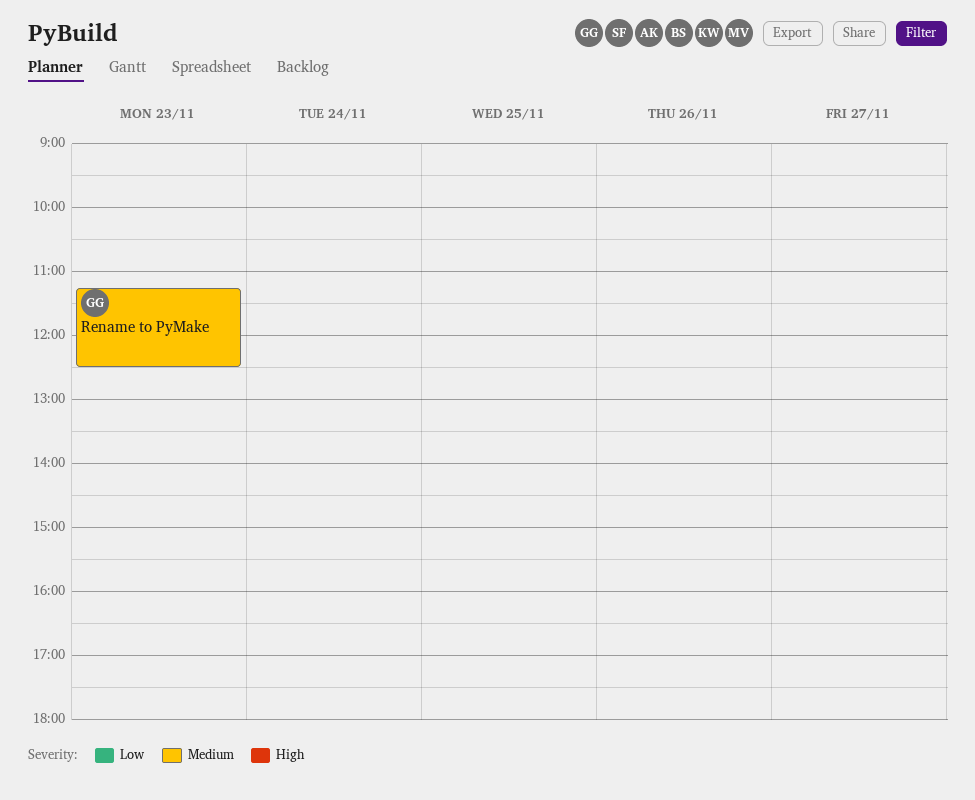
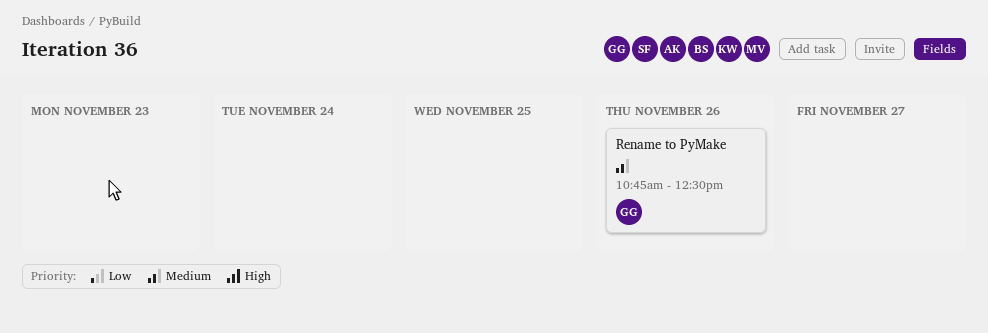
Rename to PyMake, day: Nov 23 -> Nov 26
Rename to PyMake, begins: 11:15 -> 10:45

